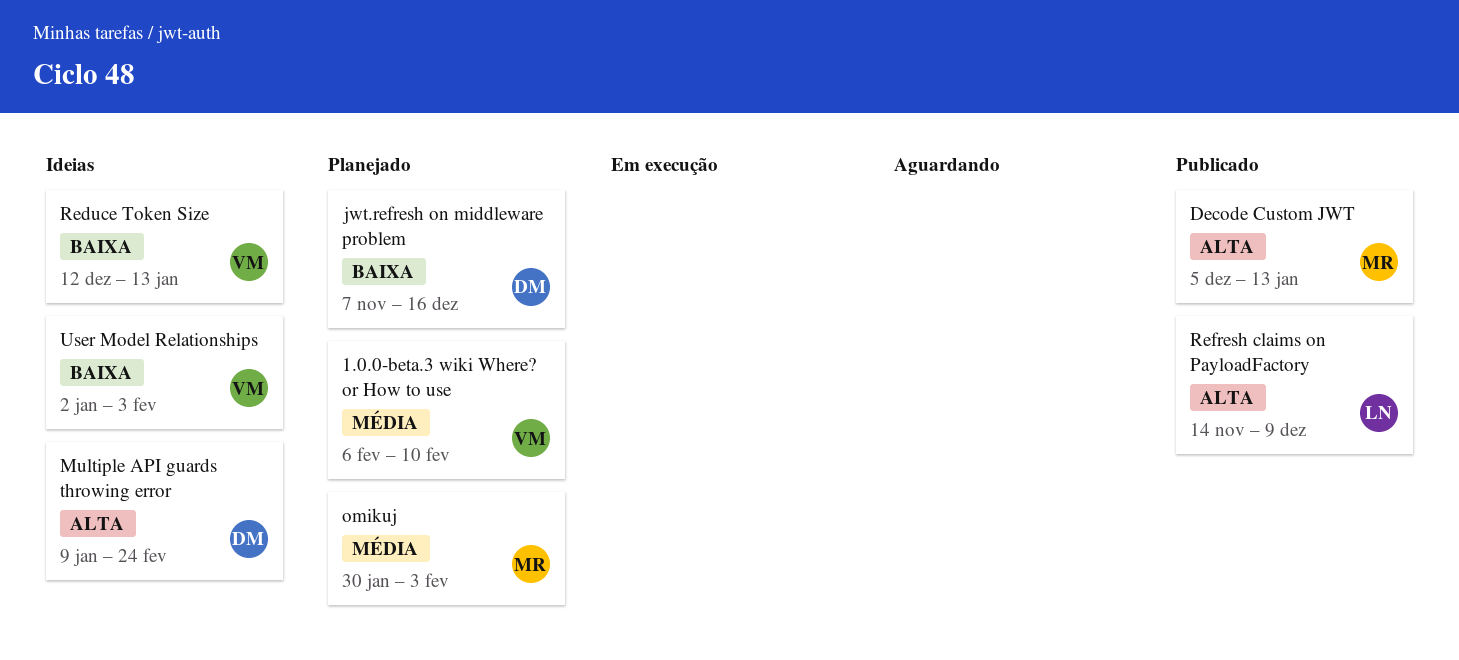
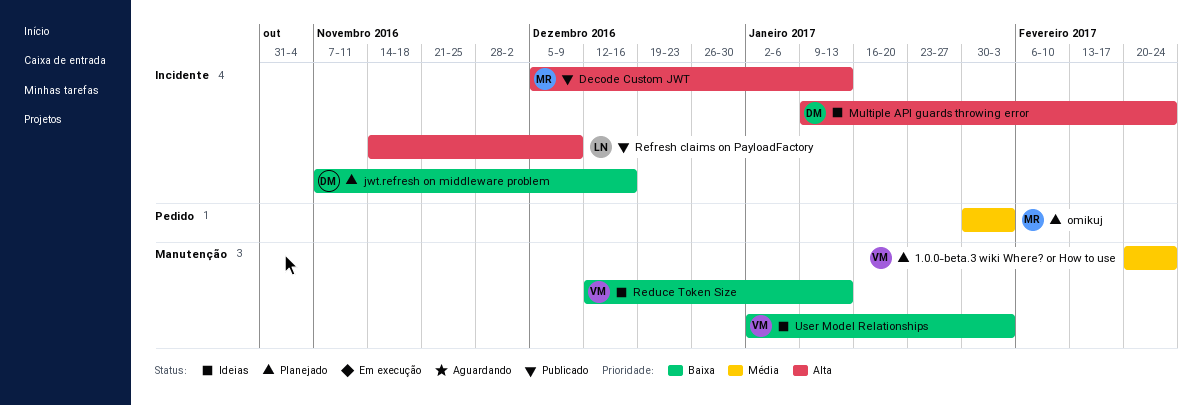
1.0.0-beta.3 wiki Where? or How to use, start: Feb 6 -> Feb 20
1.0.0-beta.3 wiki Where? or How to use, due: Feb 10 -> Feb 24

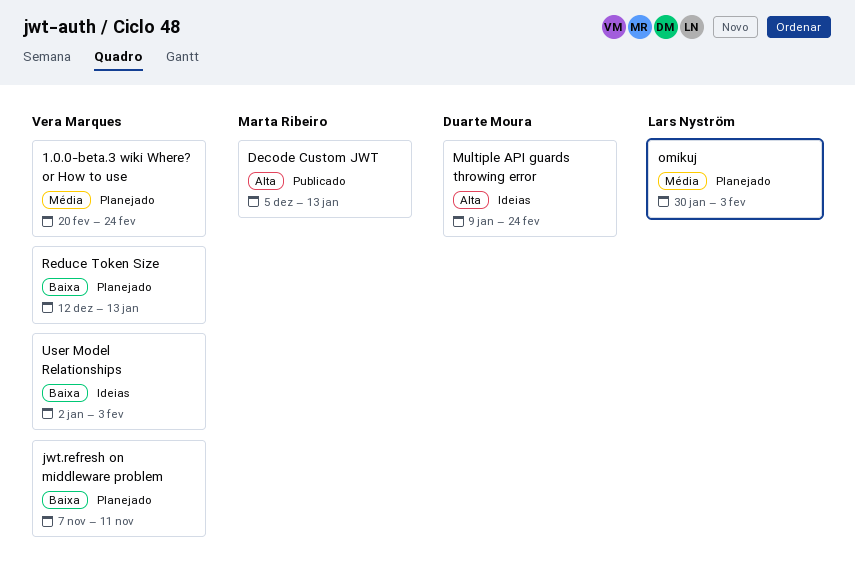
jwt.refresh on middleware problem, owner: Duarte Moura -> Vera Marques
jwt.refresh on middleware problem, due: Dec 16 -> Nov 11
omikuj, owner: Marta Ribeiro -> Lars Nyström
Reduce Token Size, status: Ideias -> Planejado
Refresh claims on PayloadFactory: present -> none

